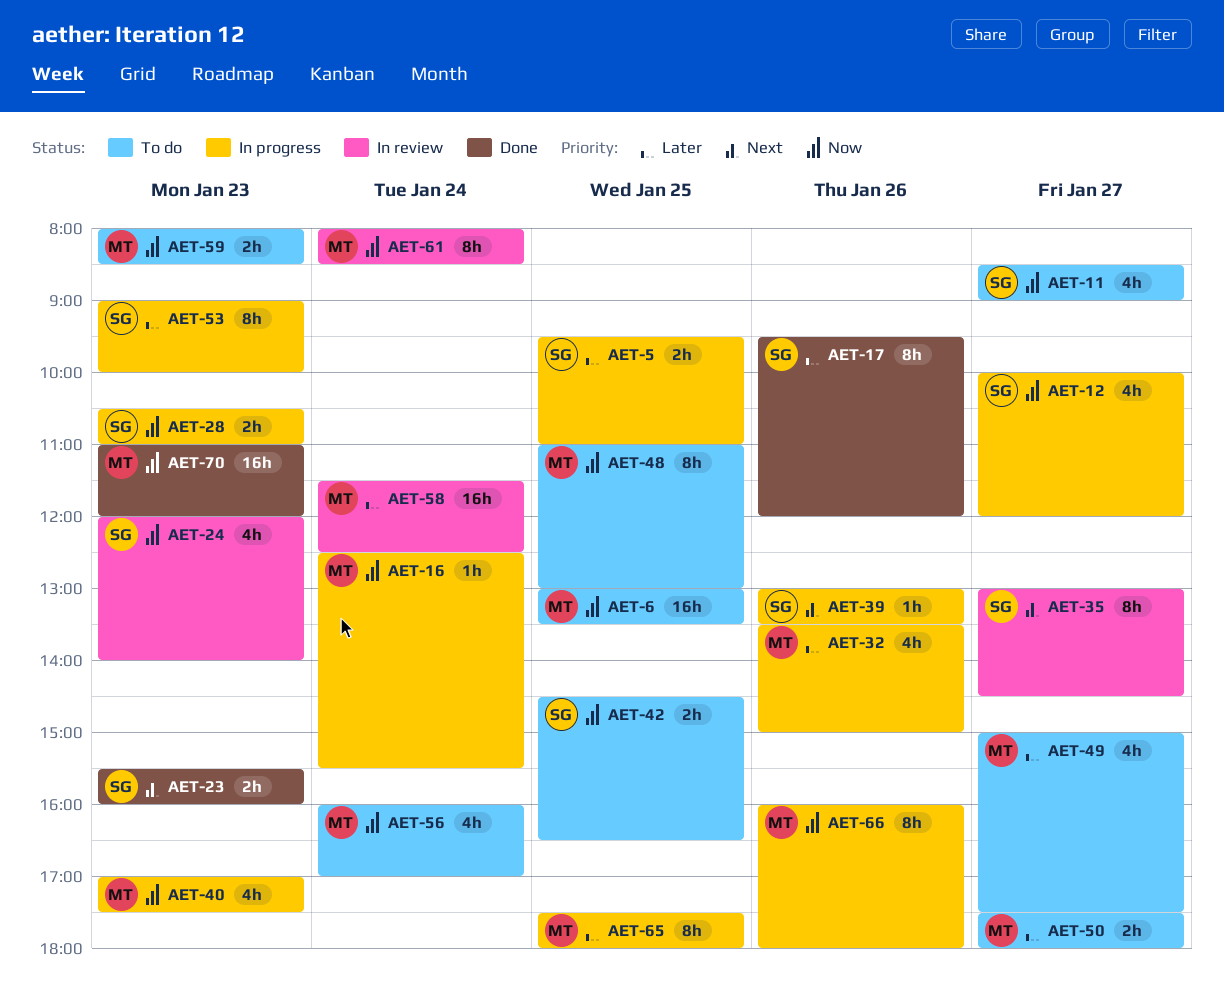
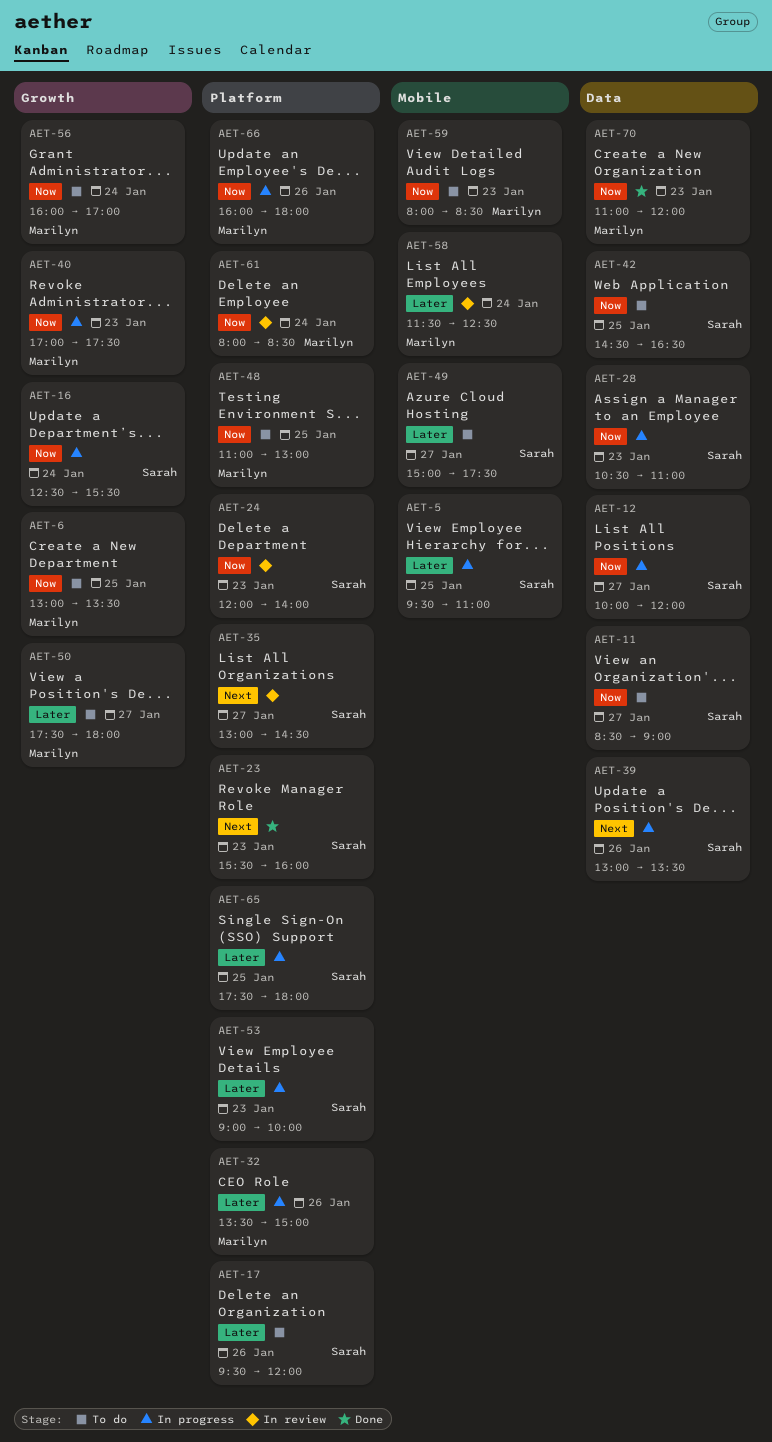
AET-16, owner: Marilyn -> Sarah
AET-17, status: Done -> To do
AET-49, owner: Marilyn -> Sarah
AET-65, owner: Marilyn -> Sarah

